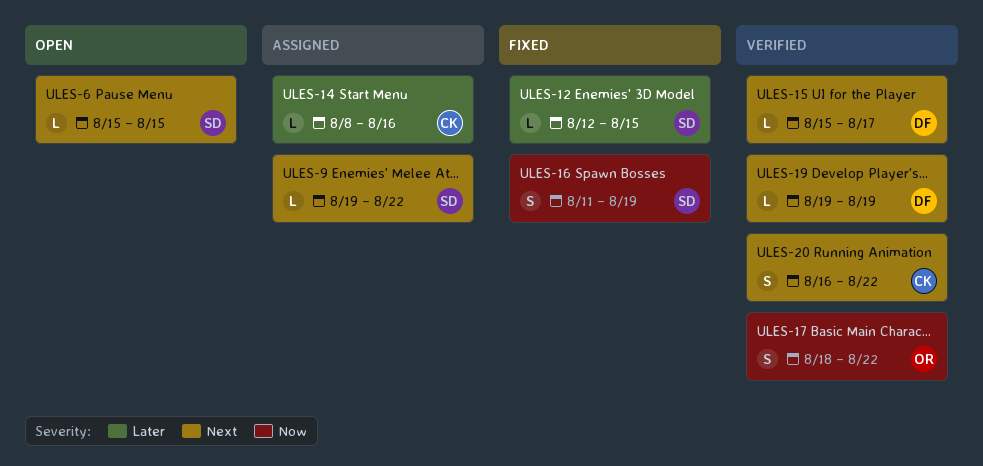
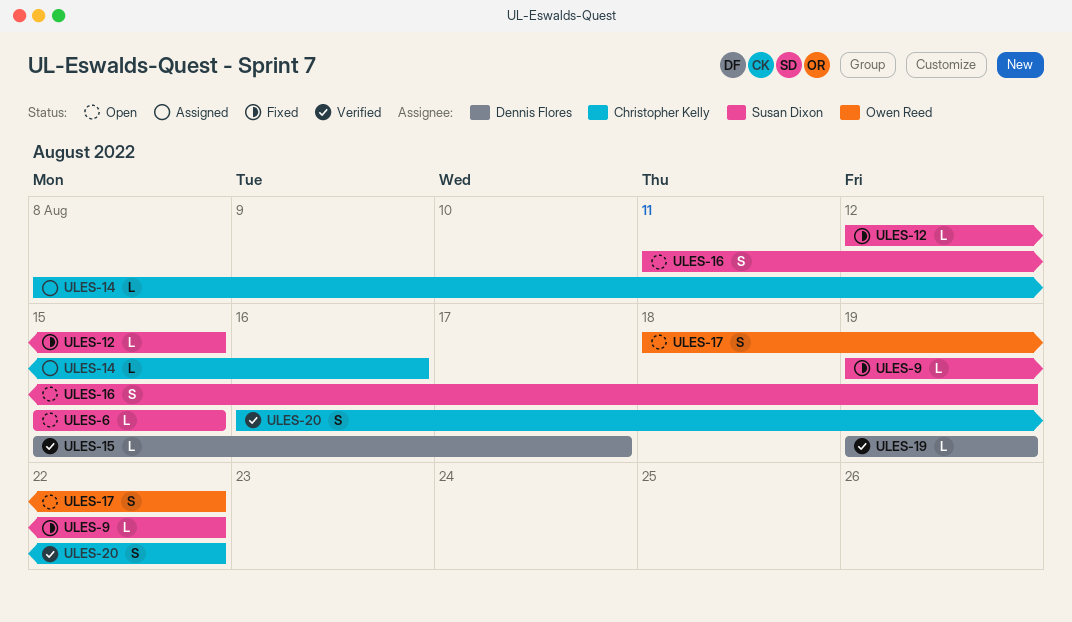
ULES-9, status: Assigned -> Fixed
ULES-16, status: Fixed -> Open
ULES-17, status: Verified -> Open

